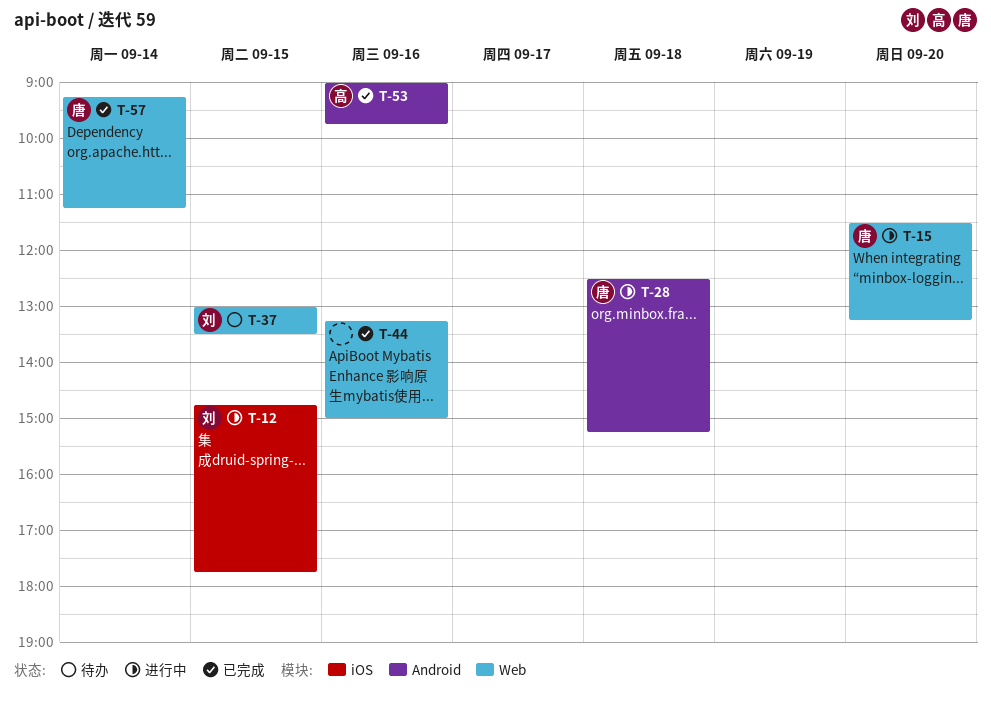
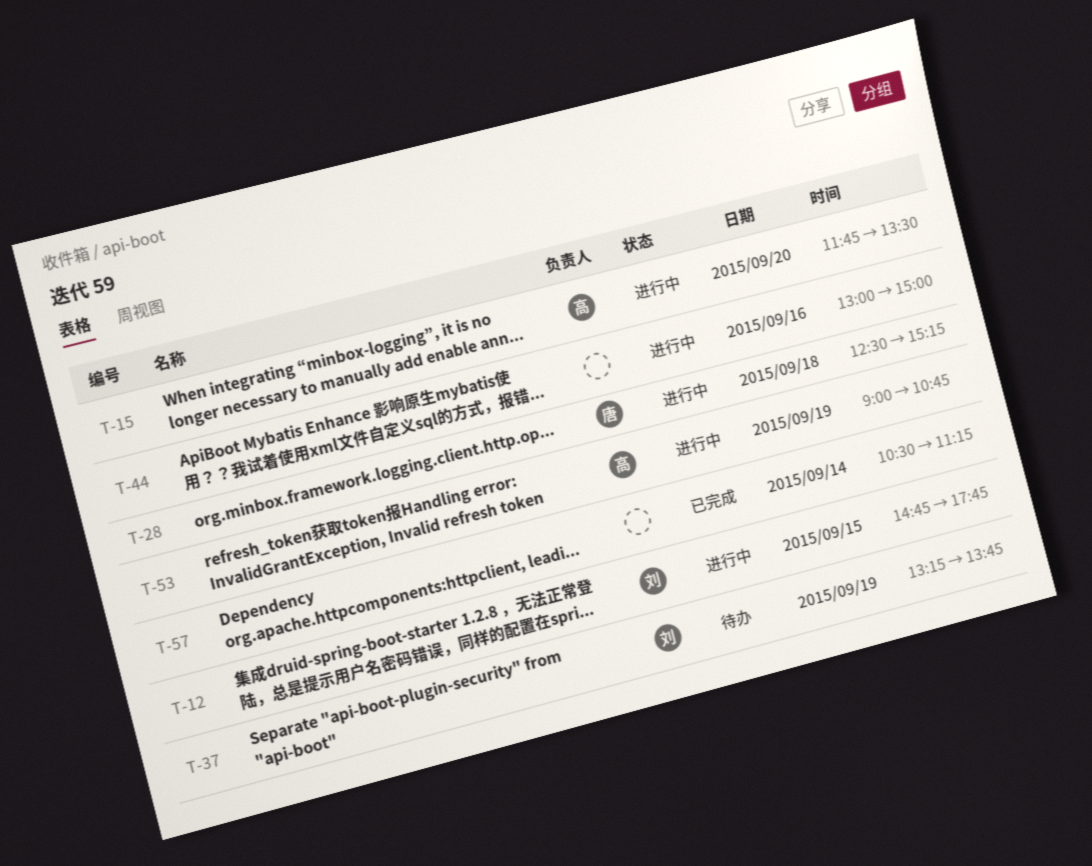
T-15, owner: 唐 -> 高
T-15, begins: 11:30 -> 11:45
T-15, ends: 13:15 -> 13:30
T-37, day: Sep 15 -> Sep 19
T-37, begins: 13:00 -> 13:15
T-37, ends: 13:30 -> 13:45
T-44, status: 已完成 -> 进行中
T-44, begins: 13:15 -> 13:00
T-53, status: 已完成 -> 进行中
T-53, day: Sep 16 -> Sep 19
T-53, ends: 09:45 -> 10:45
T-57, owner: 唐 -> none
T-57, begins: 09:15 -> 10:30

